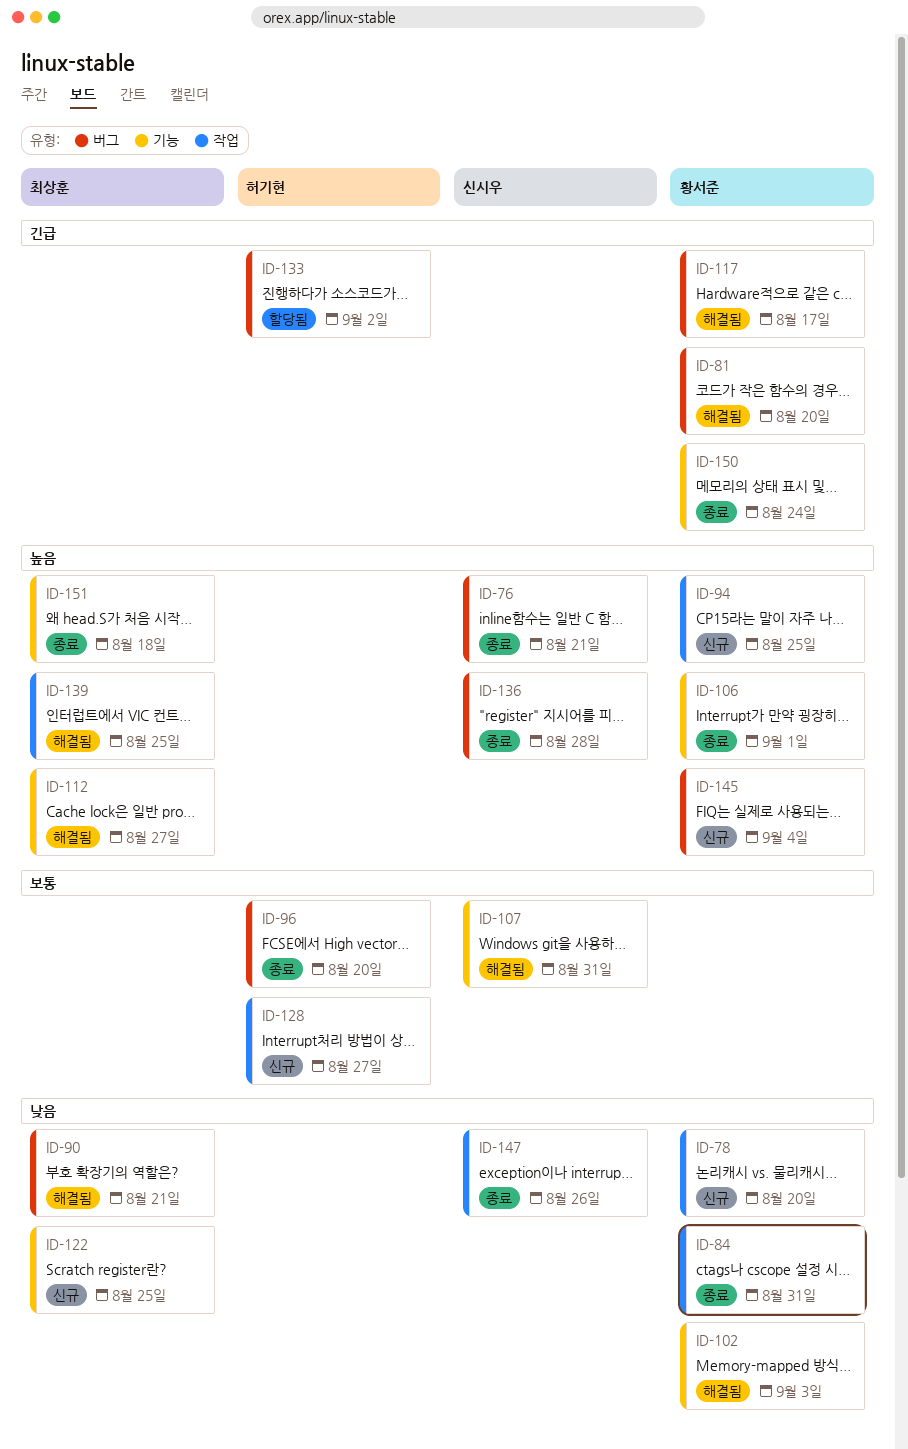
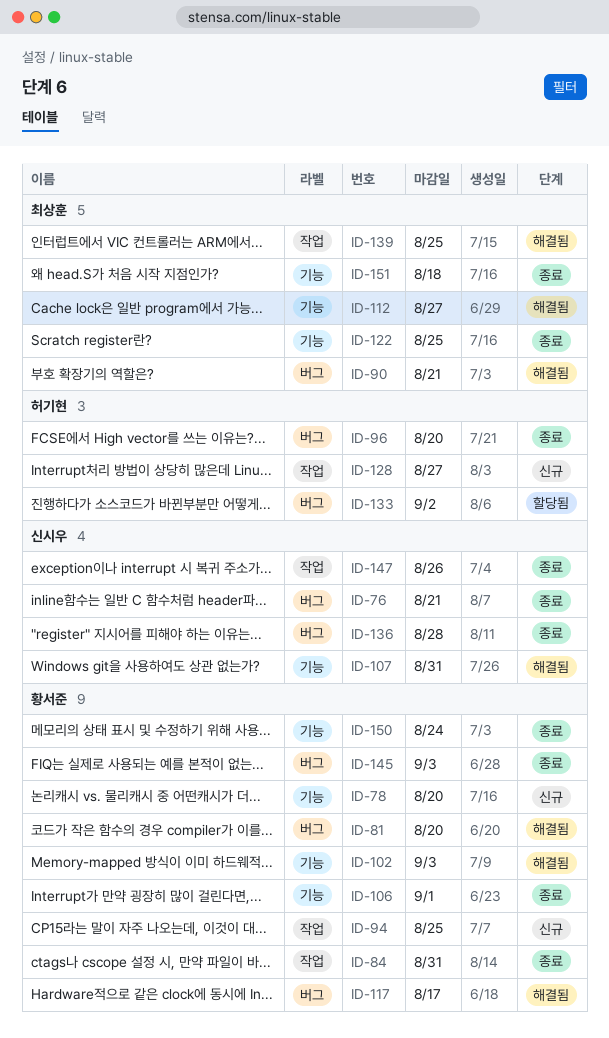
ID-78, label: 작업 -> 기능
ID-122, status: 신규 -> 종료
ID-145, status: 신규 -> 종료
ID-145, due: Sep 4 -> Sep 3

